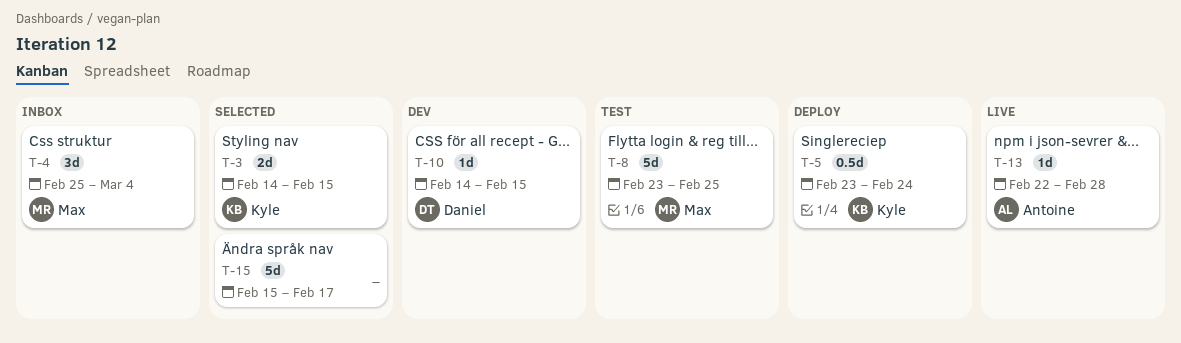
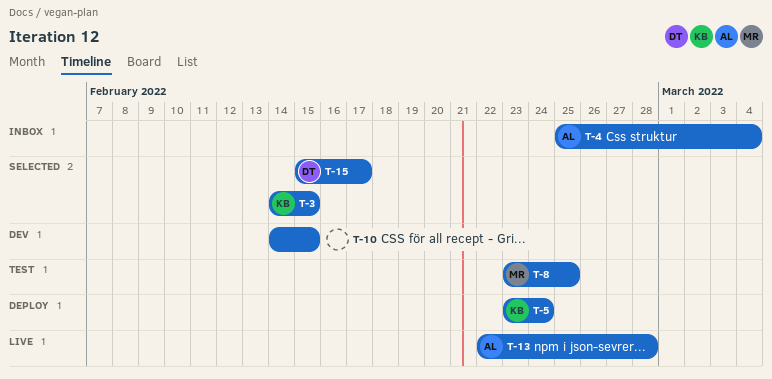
T-4, owner: Max -> Antoine
T-10, owner: Daniel -> none
T-15, owner: none -> Daniel

